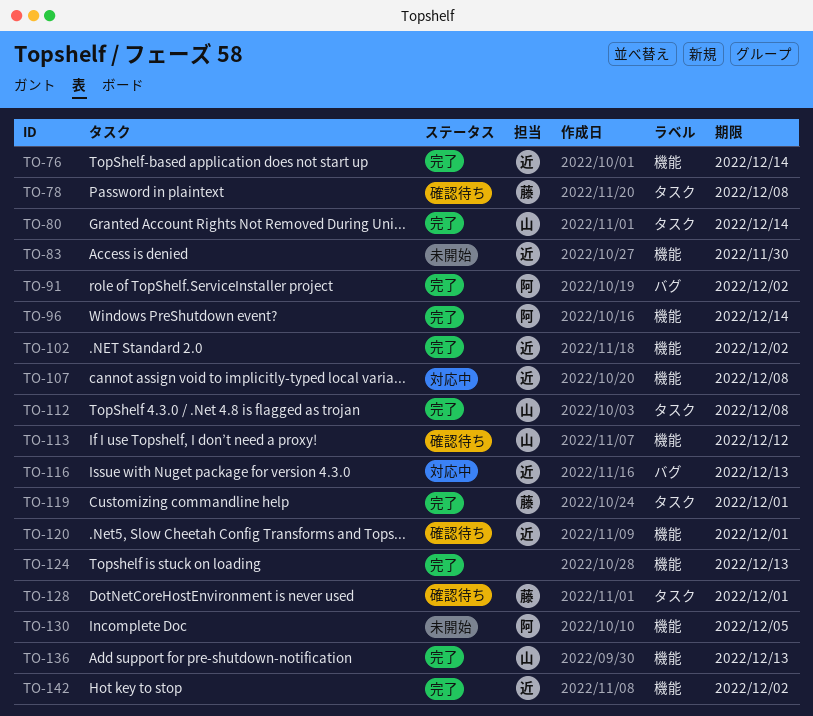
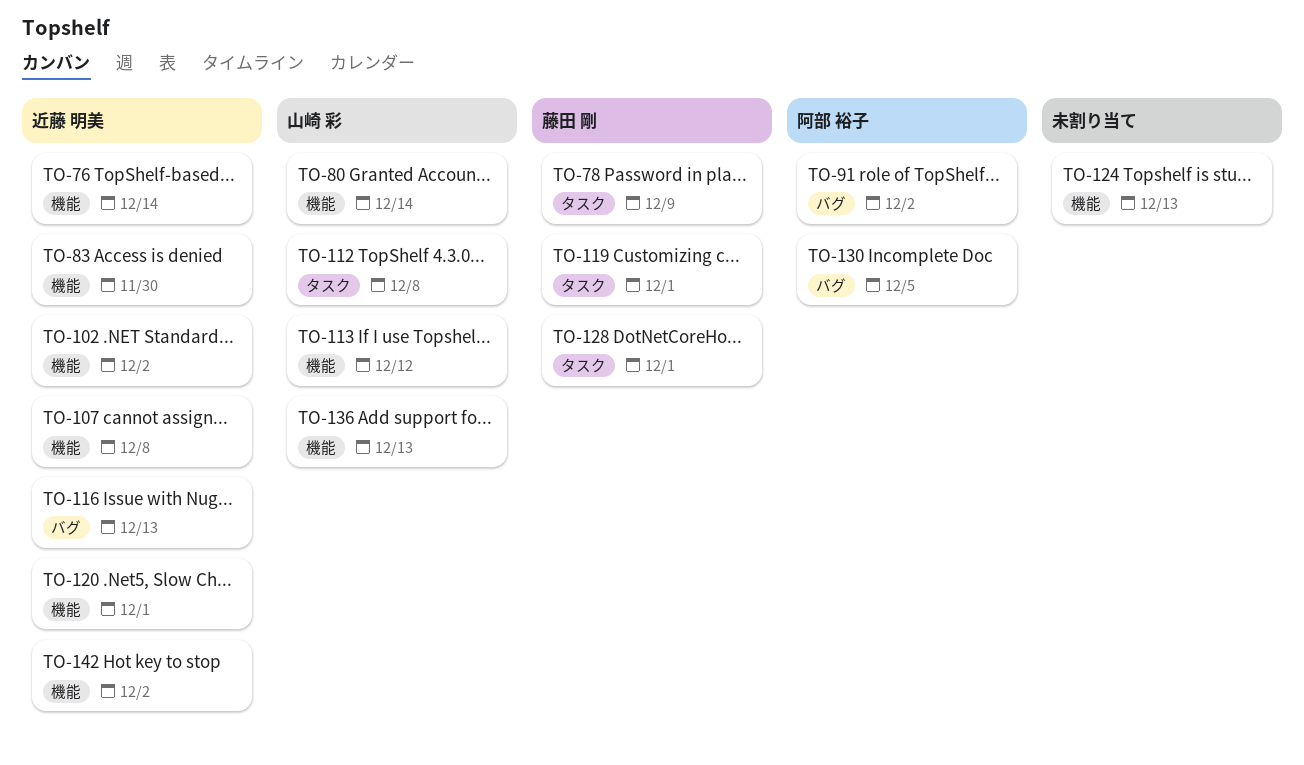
TO-78, due: Dec 8 -> Dec 9
TO-80, label: タスク -> 機能
TO-96: present -> none
TO-130, label: 機能 -> バグ

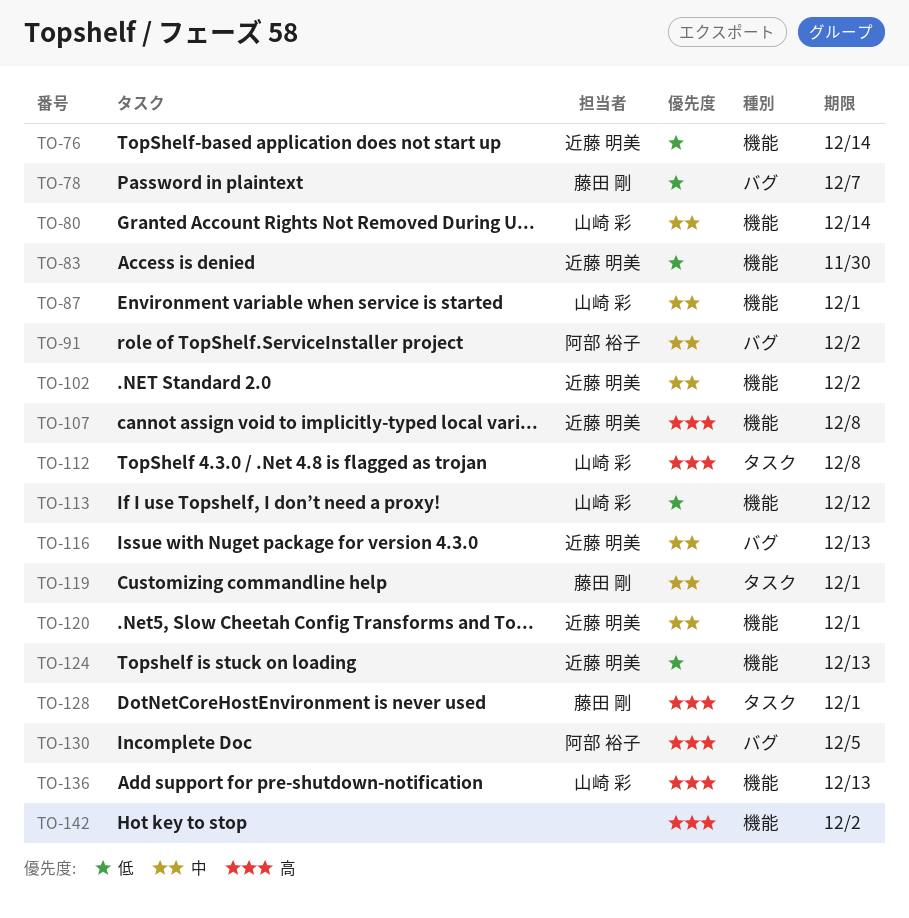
TO-78, label: タスク -> バグ
TO-78, due: Dec 9 -> Dec 7
TO-87: none -> present
TO-124, owner: none -> 近藤 明美
TO-142, owner: 近藤 明美 -> none

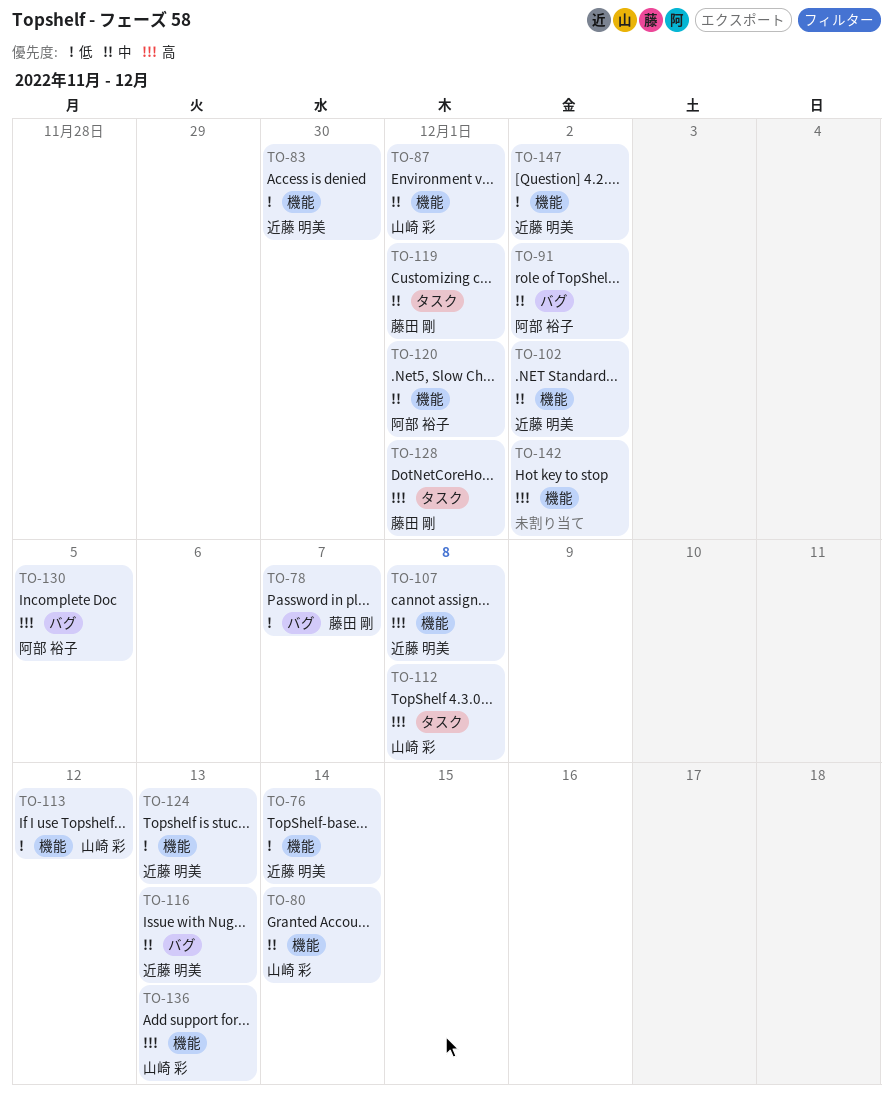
TO-120, owner: 近藤 明美 -> 阿部 裕子
TO-147: none -> present

